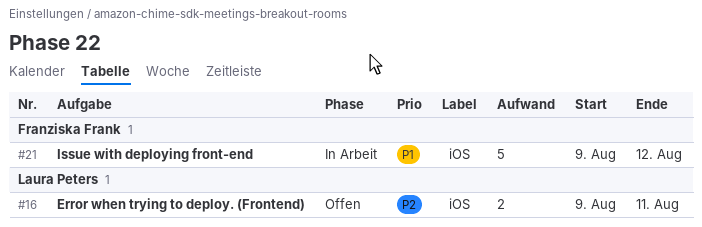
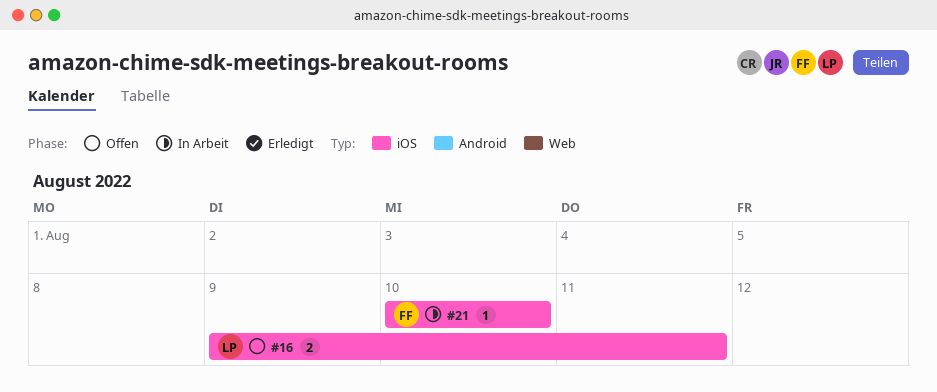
#21, estimate: 5 -> 1
#21, start: Aug 9 -> Aug 10
#21, due: Aug 12 -> Aug 10

